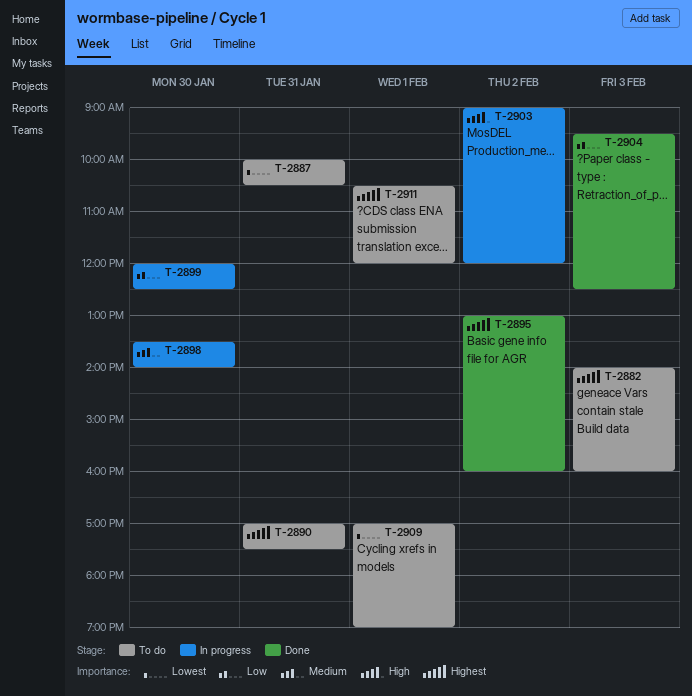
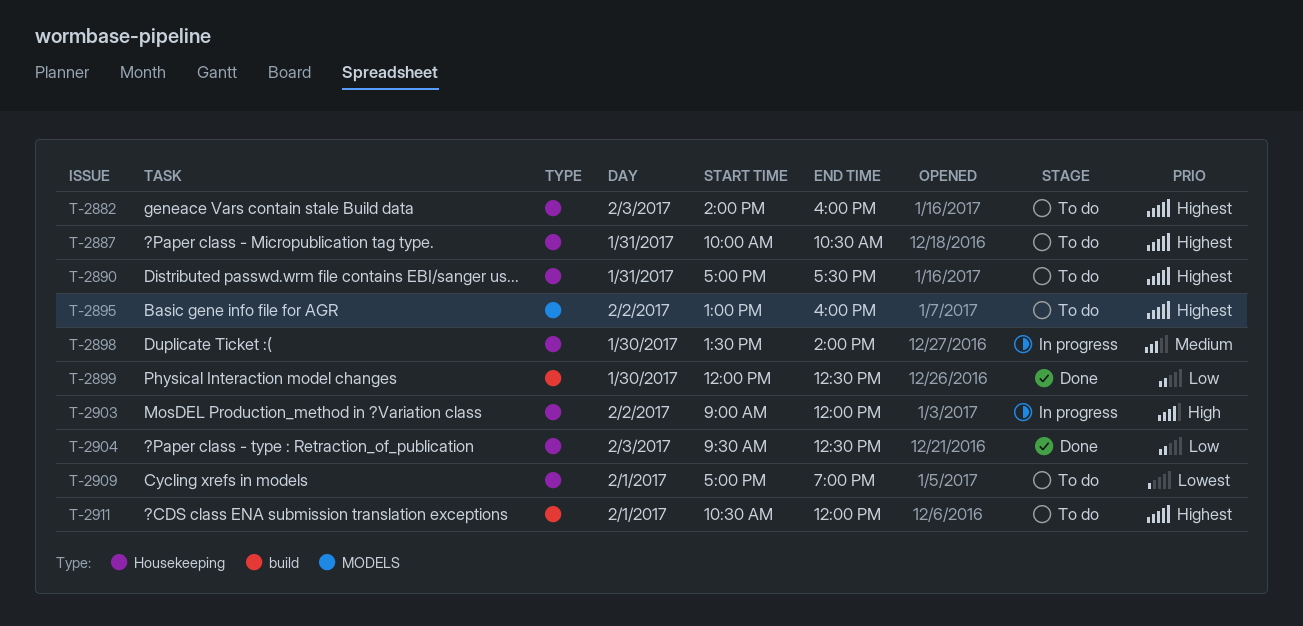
T-2887, priority: Lowest -> Highest
T-2895, status: Done -> To do
T-2899, status: In progress -> Done

